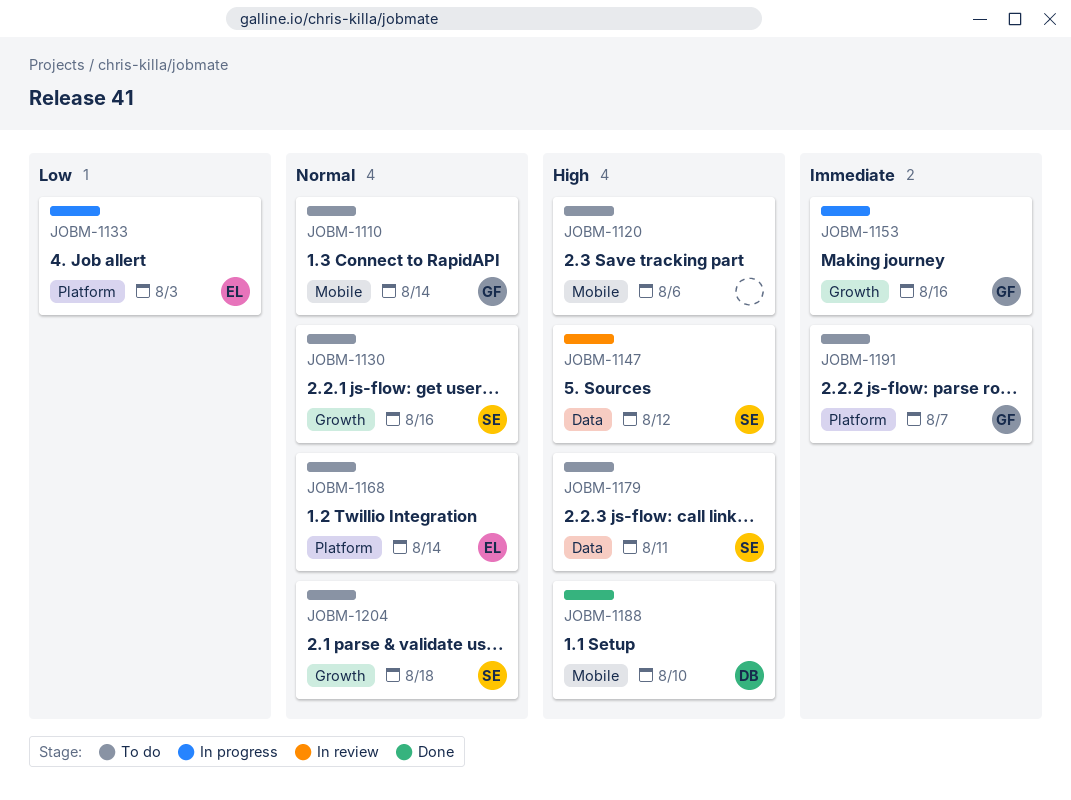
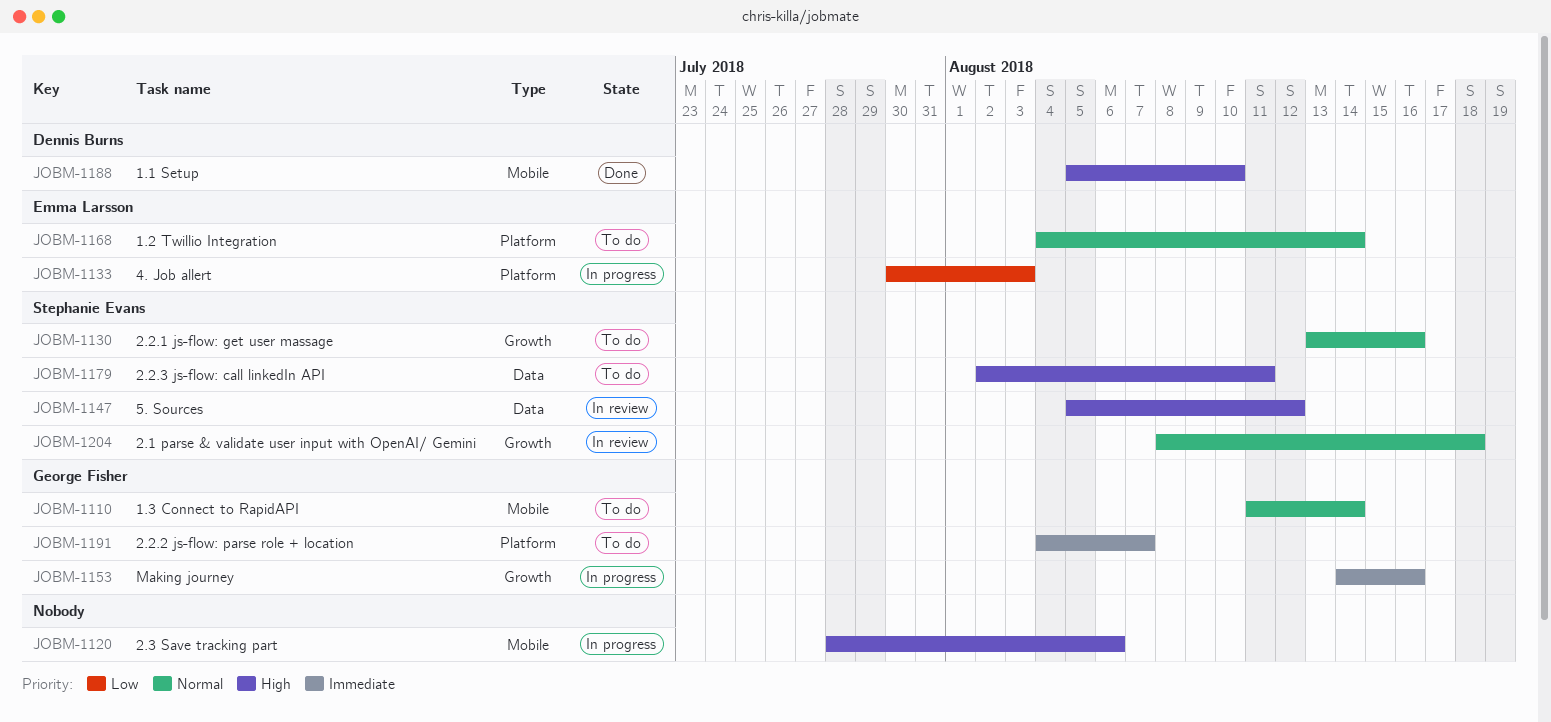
JOBM-1120, status: To do -> In progress
JOBM-1204, status: To do -> In review

